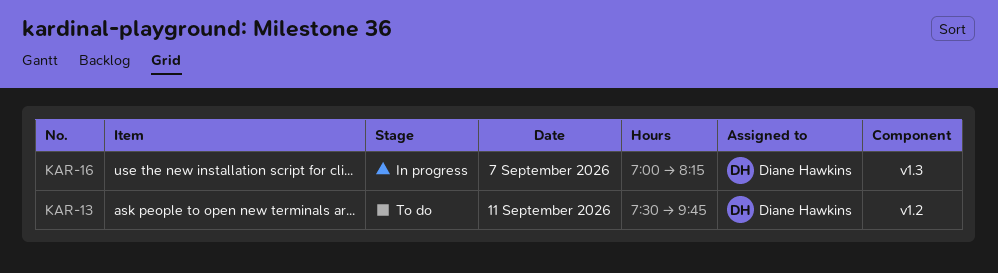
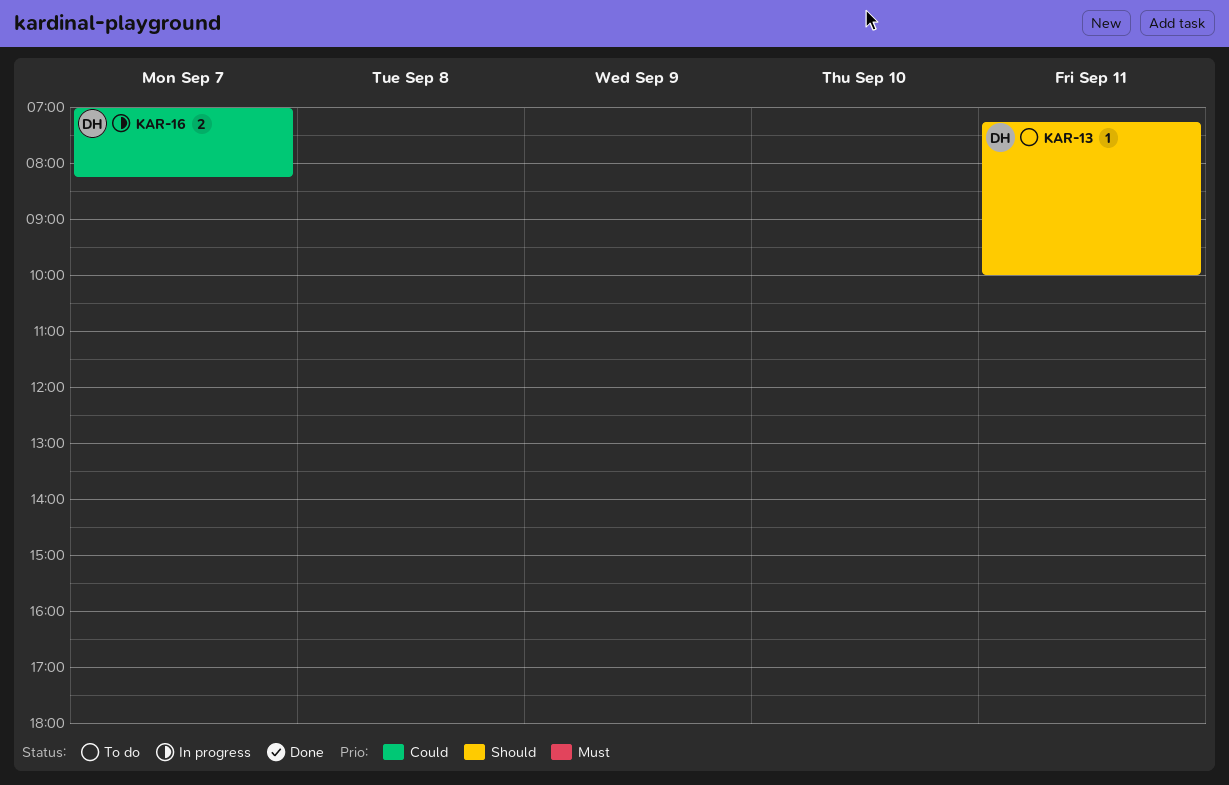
KAR-13, begins: 07:30 -> 07:15
KAR-13, ends: 09:45 -> 10:00

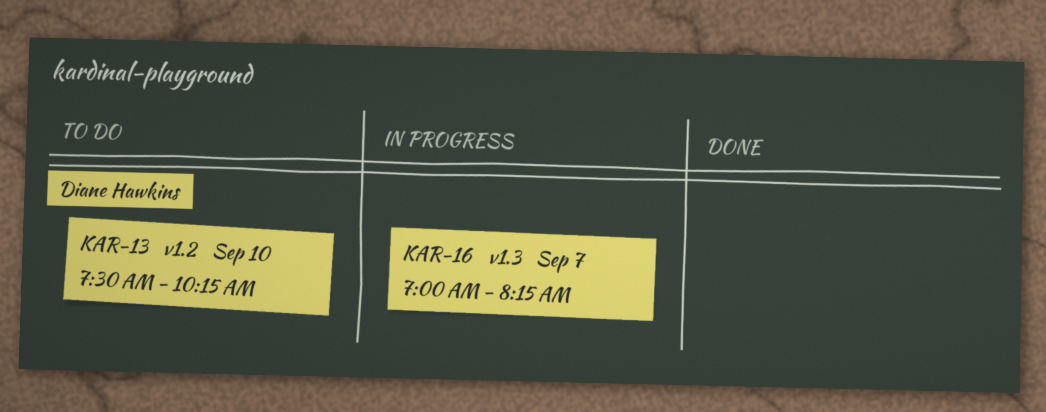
KAR-13, day: Sep 11 -> Sep 10
KAR-13, begins: 07:15 -> 07:30
KAR-13, ends: 10:00 -> 10:15

